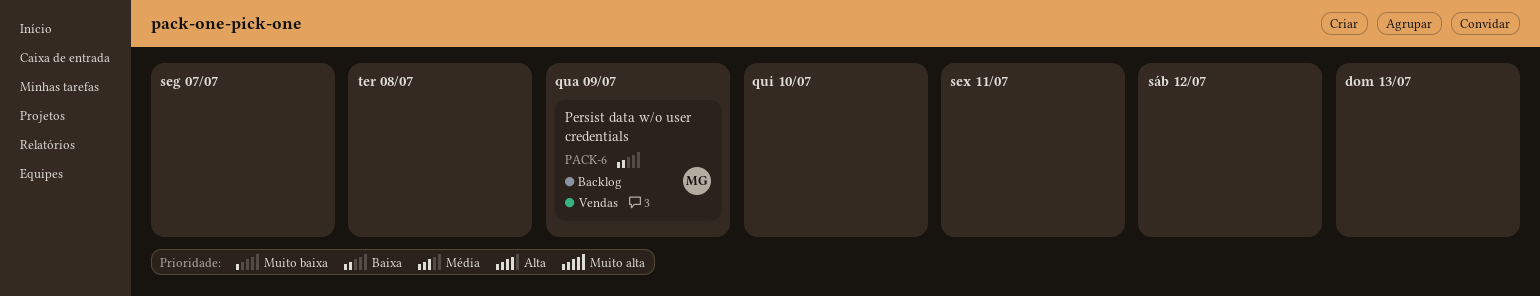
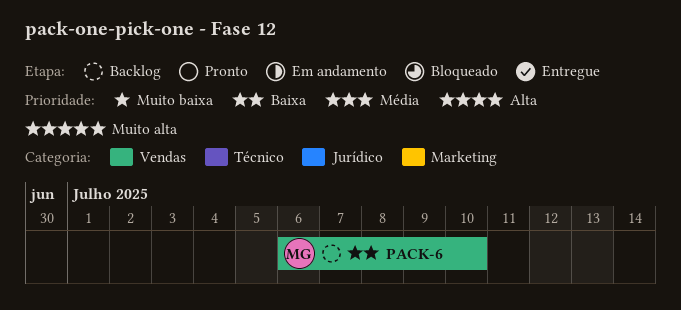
PACK-6, due: Jul 9 -> Jul 10

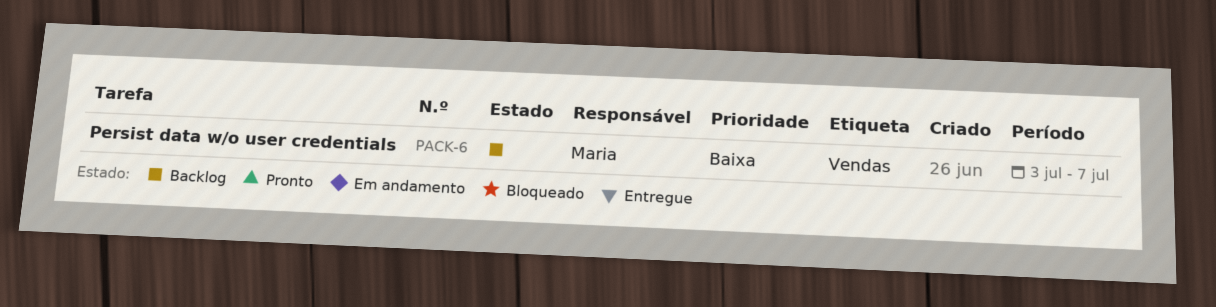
PACK-6, start: Jul 6 -> Jul 3
PACK-6, due: Jul 10 -> Jul 7

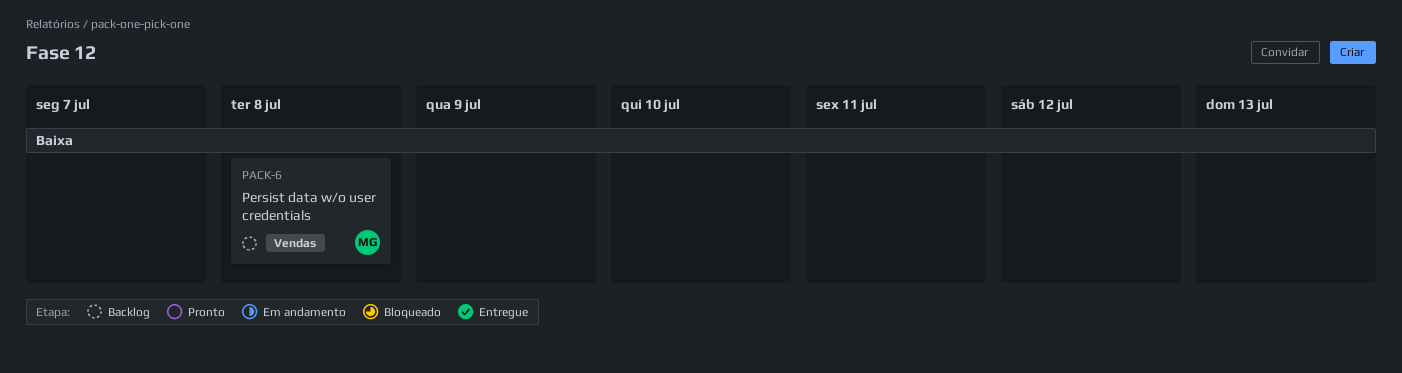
PACK-6, due: Jul 7 -> Jul 8

